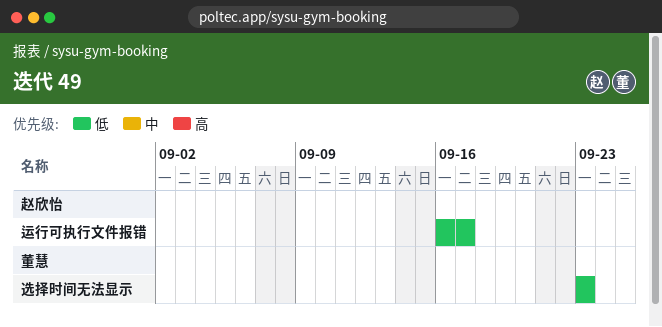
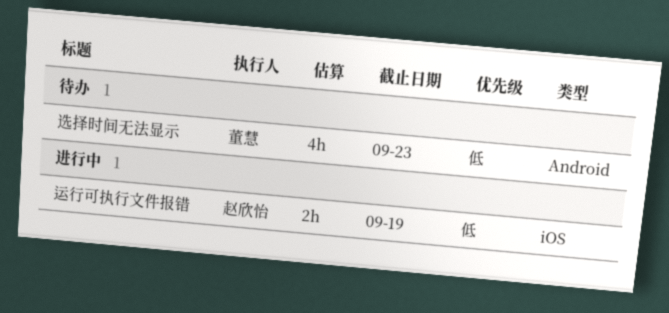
运行可执行文件报错, due: Sep 17 -> Sep 19

